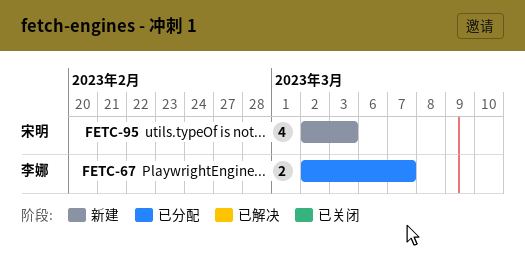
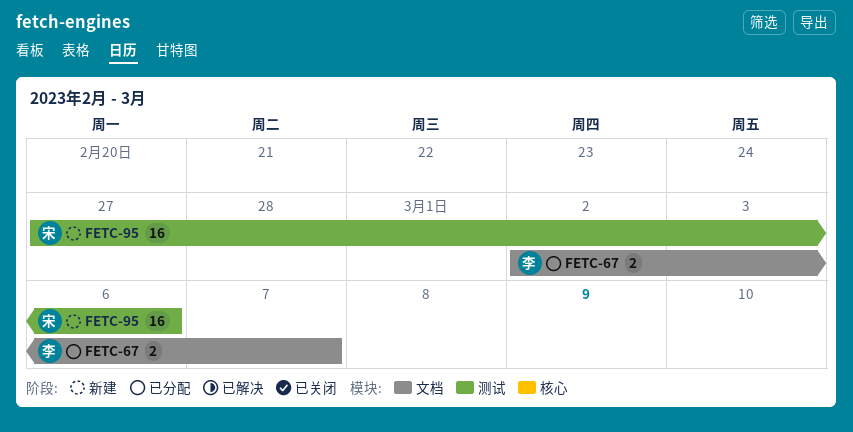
FETC-95, estimate: 4 -> 16
FETC-95, start: Mar 2 -> Feb 27
FETC-95, due: Mar 3 -> Mar 6

